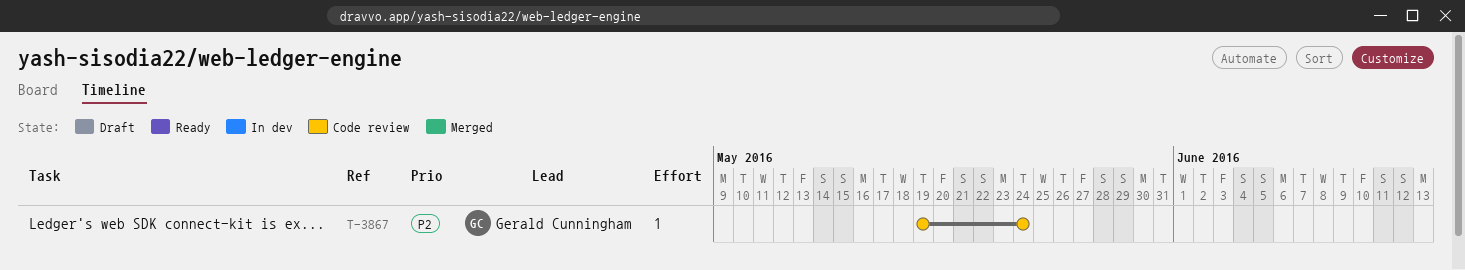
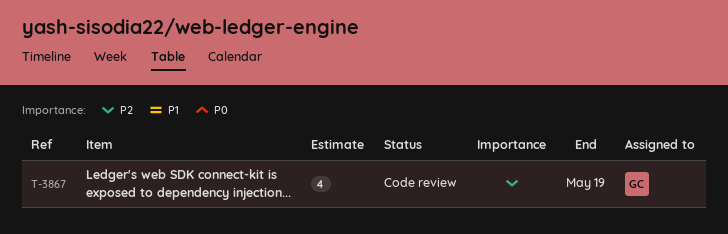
T-3867, estimate: 1 -> 4
T-3867, due: May 24 -> May 19

